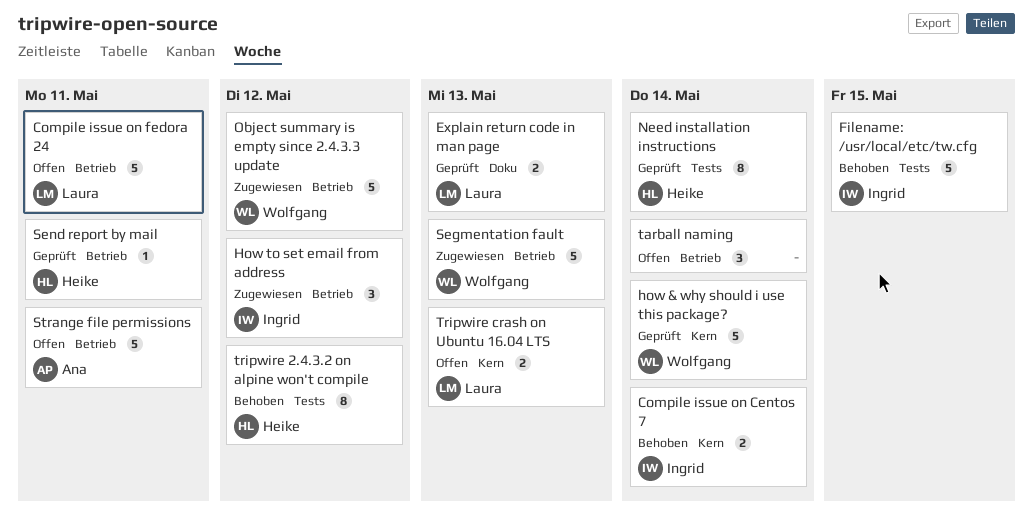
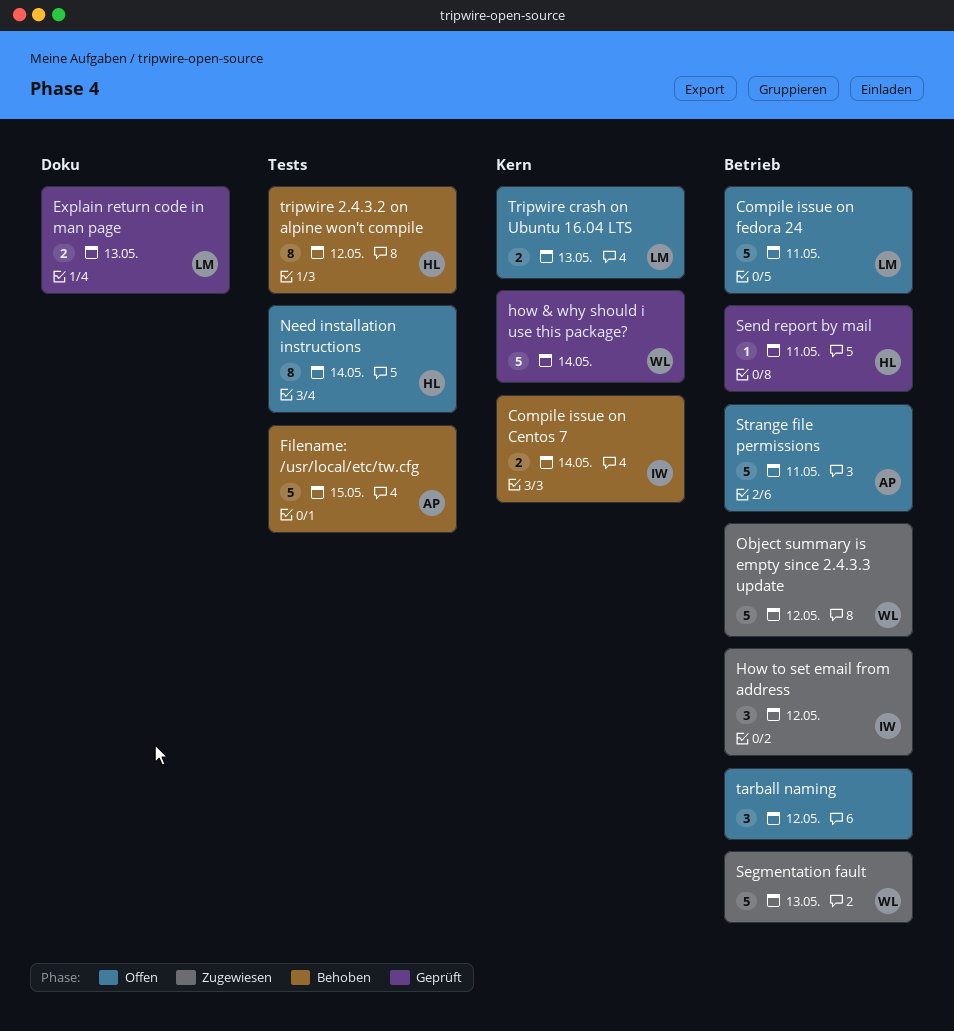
Filename: /usr/local/etc/tw.cfg, owner: Ingrid -> Ana
Need installation instructions, status: Geprüft -> Offen
tarball naming, due: May 14 -> May 12

